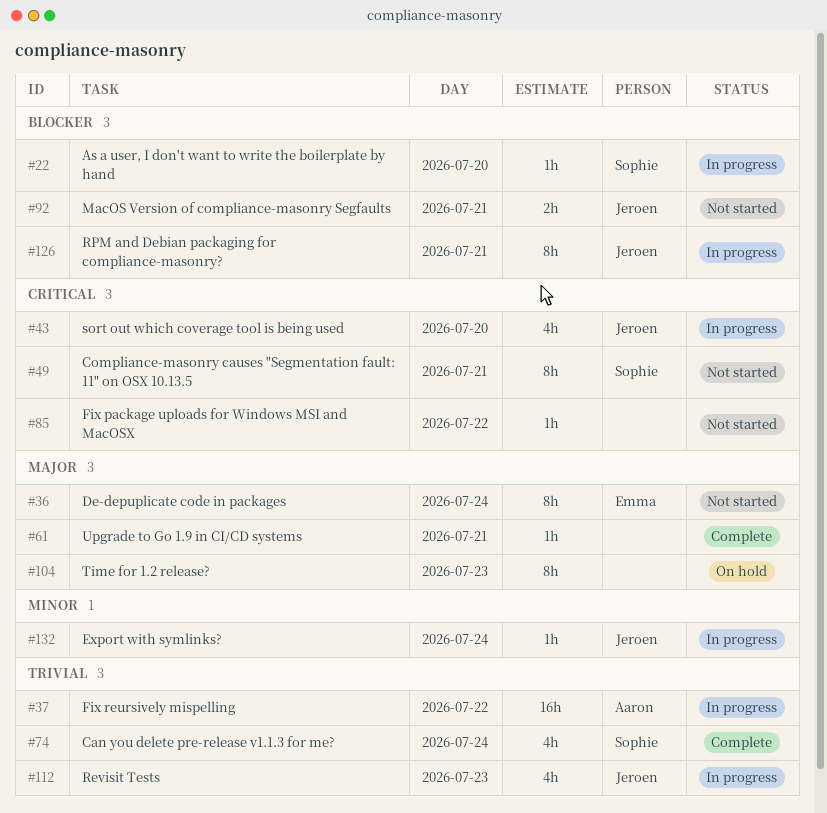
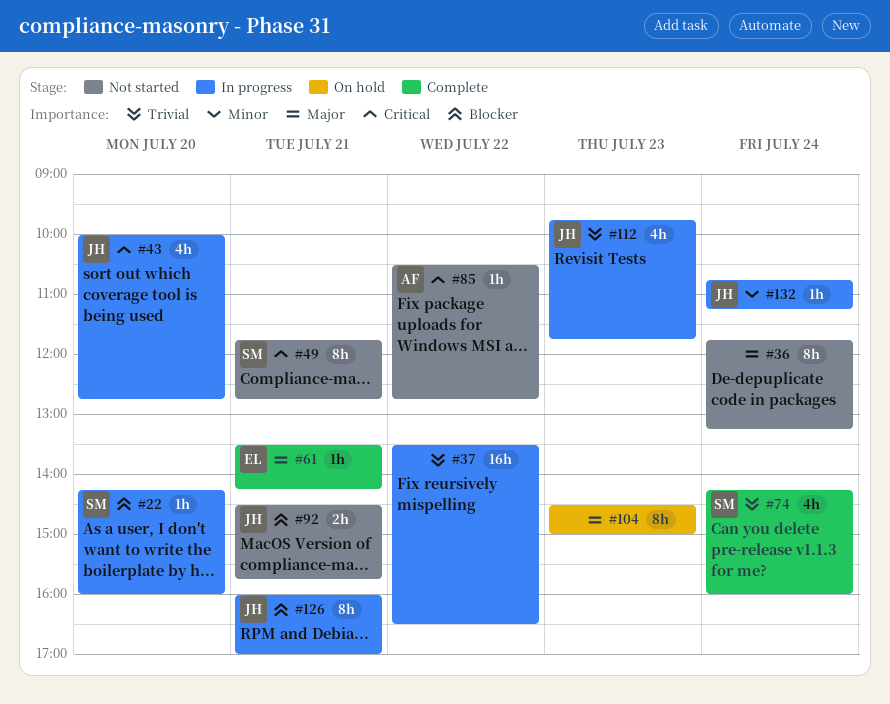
#36, owner: Emma -> none
#37, owner: Aaron -> none
#61, owner: none -> Emma
#85, owner: none -> Aaron

